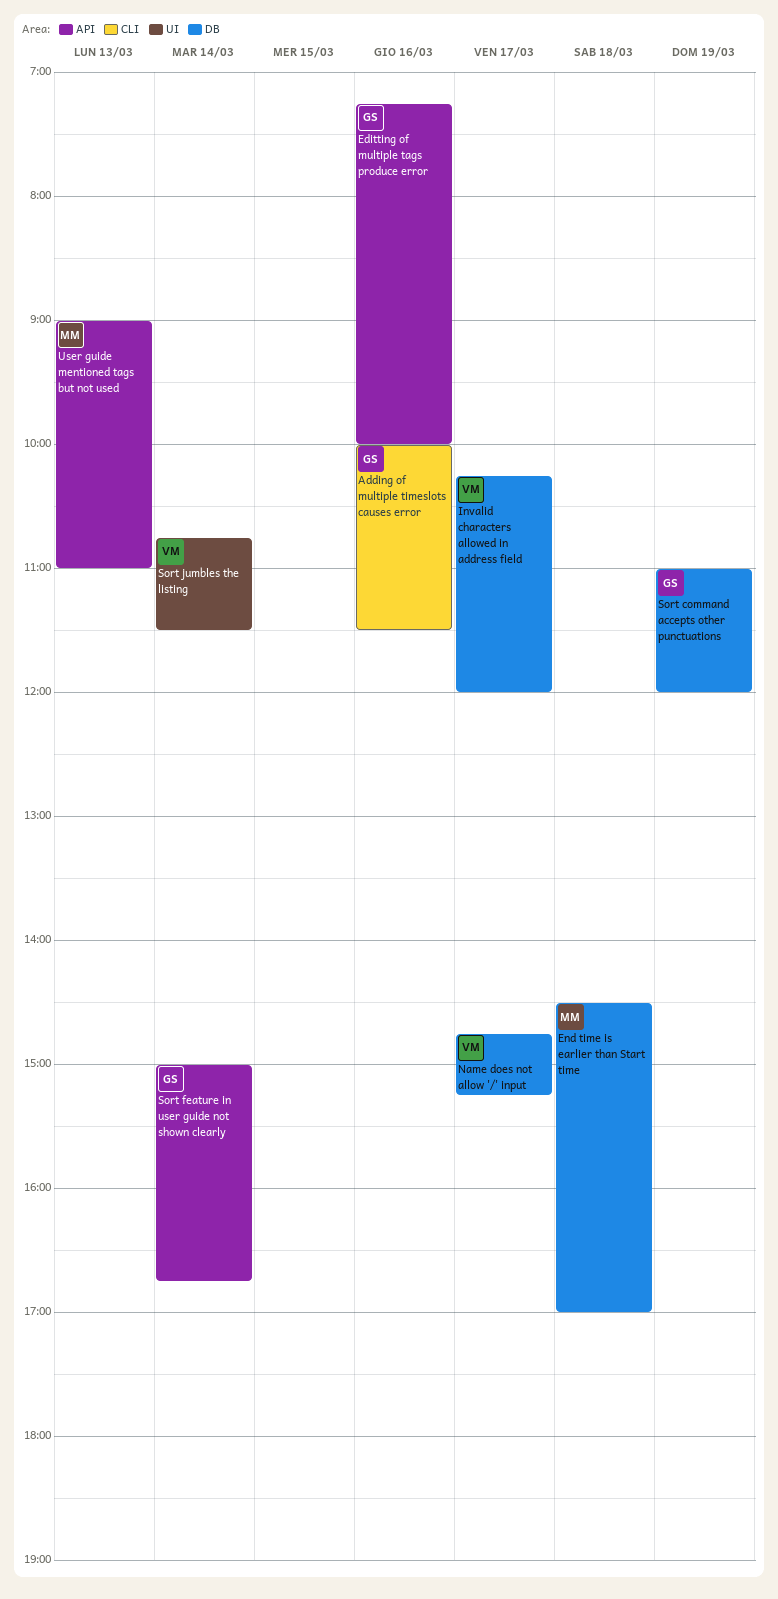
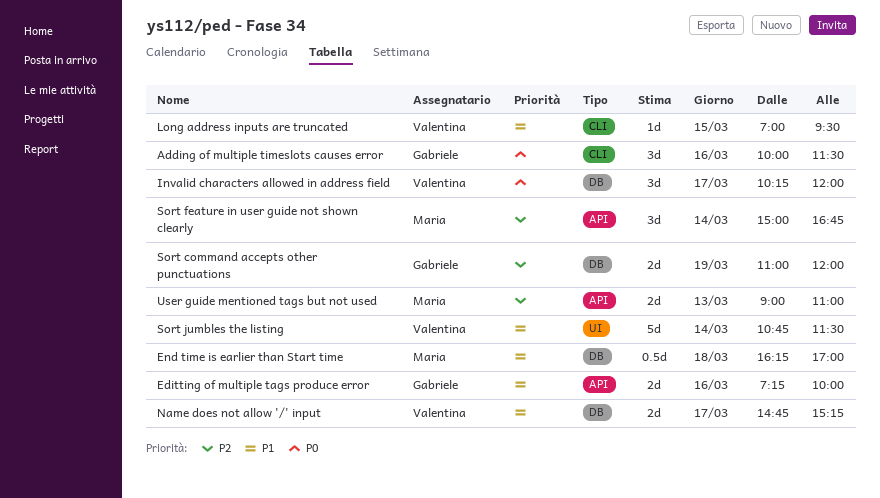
End time is earlier than Start time, begins: 14:30 -> 16:15
Long address inputs are truncated: none -> present
Sort feature in user guide not shown clearly, owner: Gabriele -> Maria

